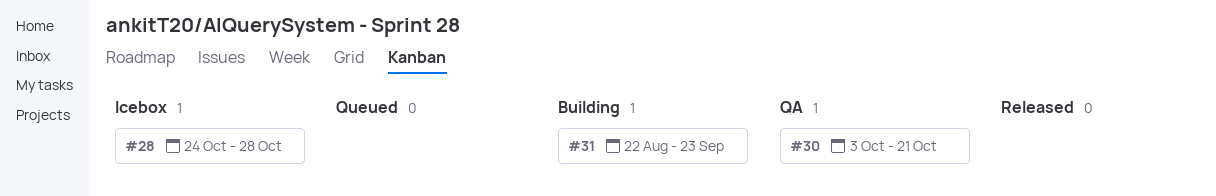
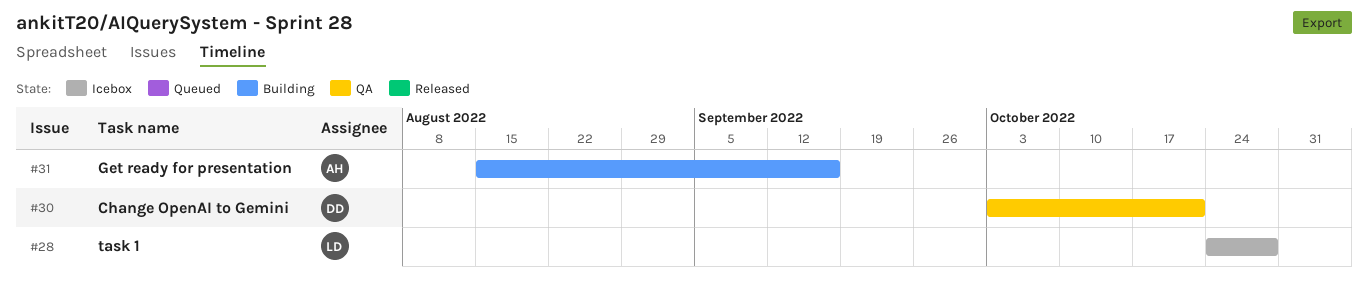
#31, start: Aug 22 -> Aug 15
#31, due: Sep 23 -> Sep 16

